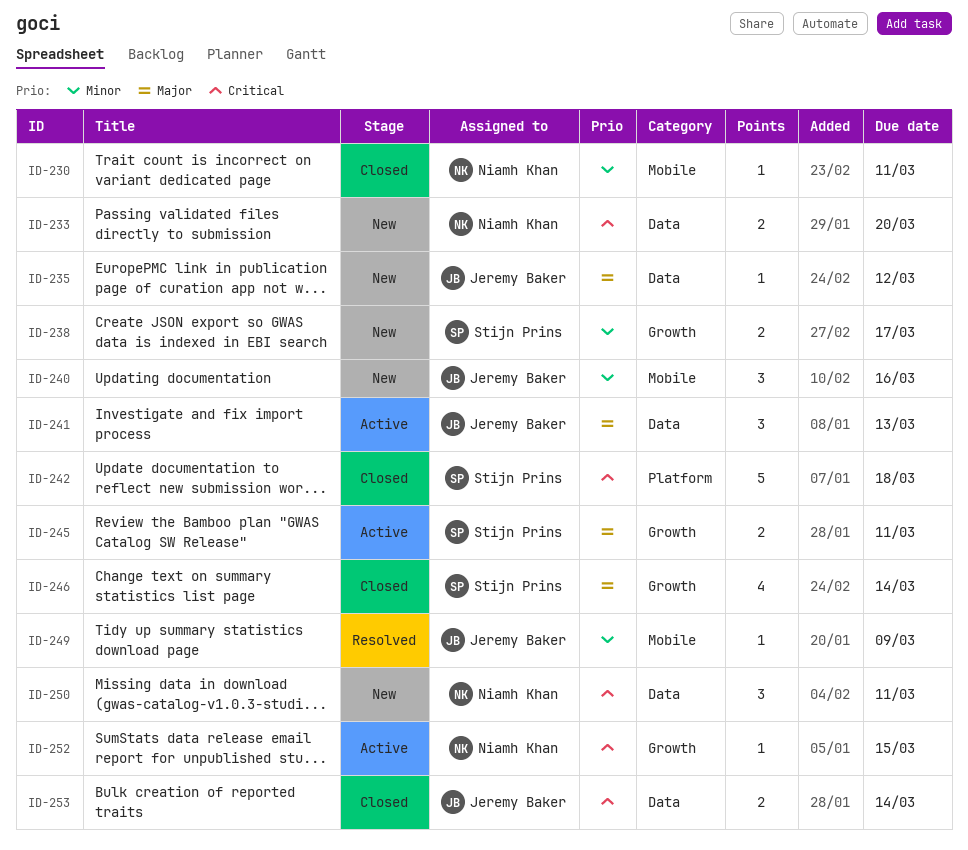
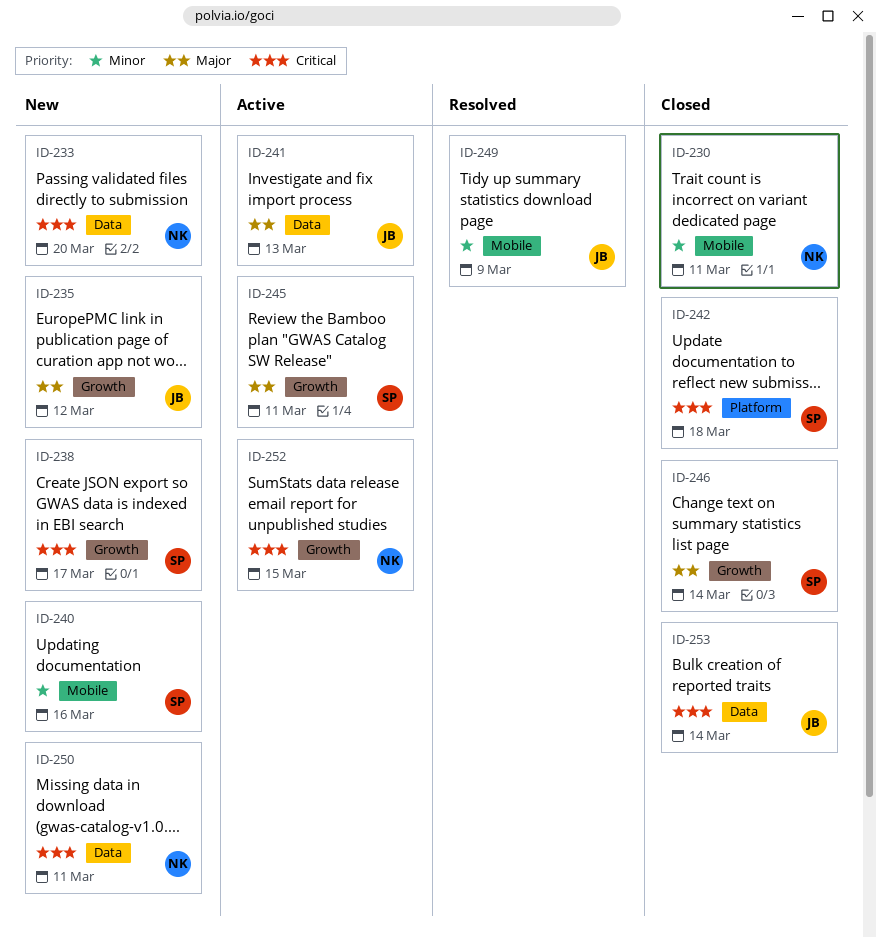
ID-235, label: Data -> Growth
ID-238, priority: Minor -> Critical
ID-240, owner: Jeremy Baker -> Stijn Prins

